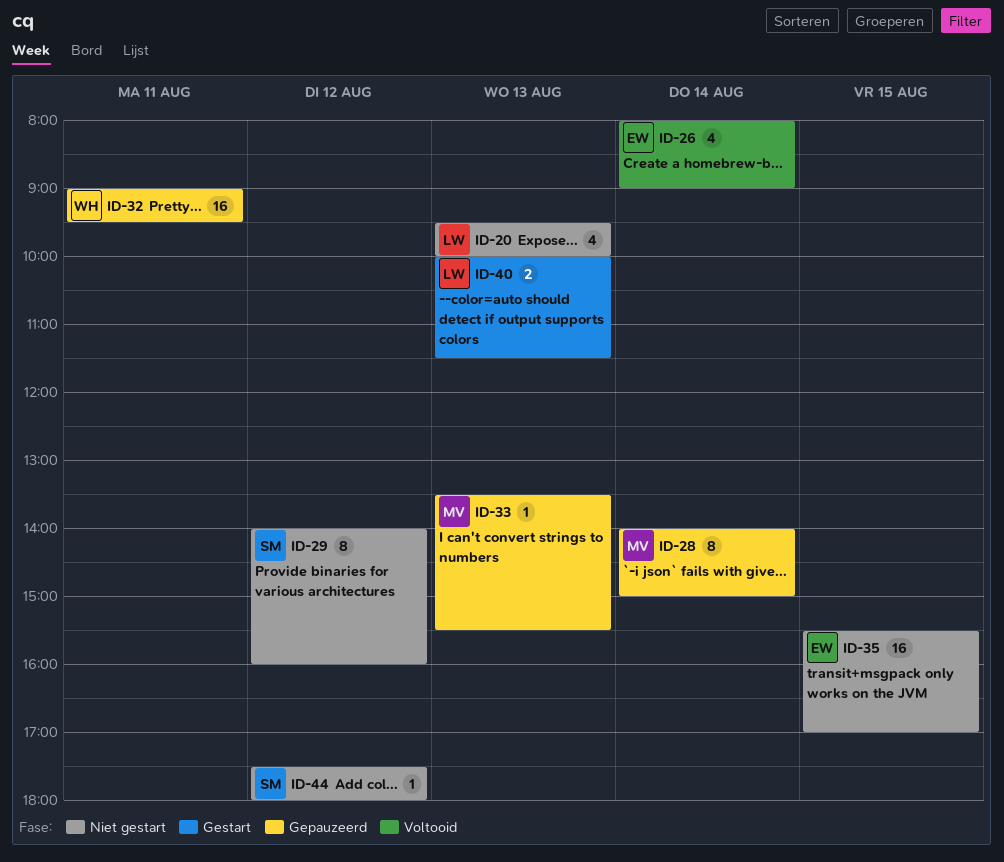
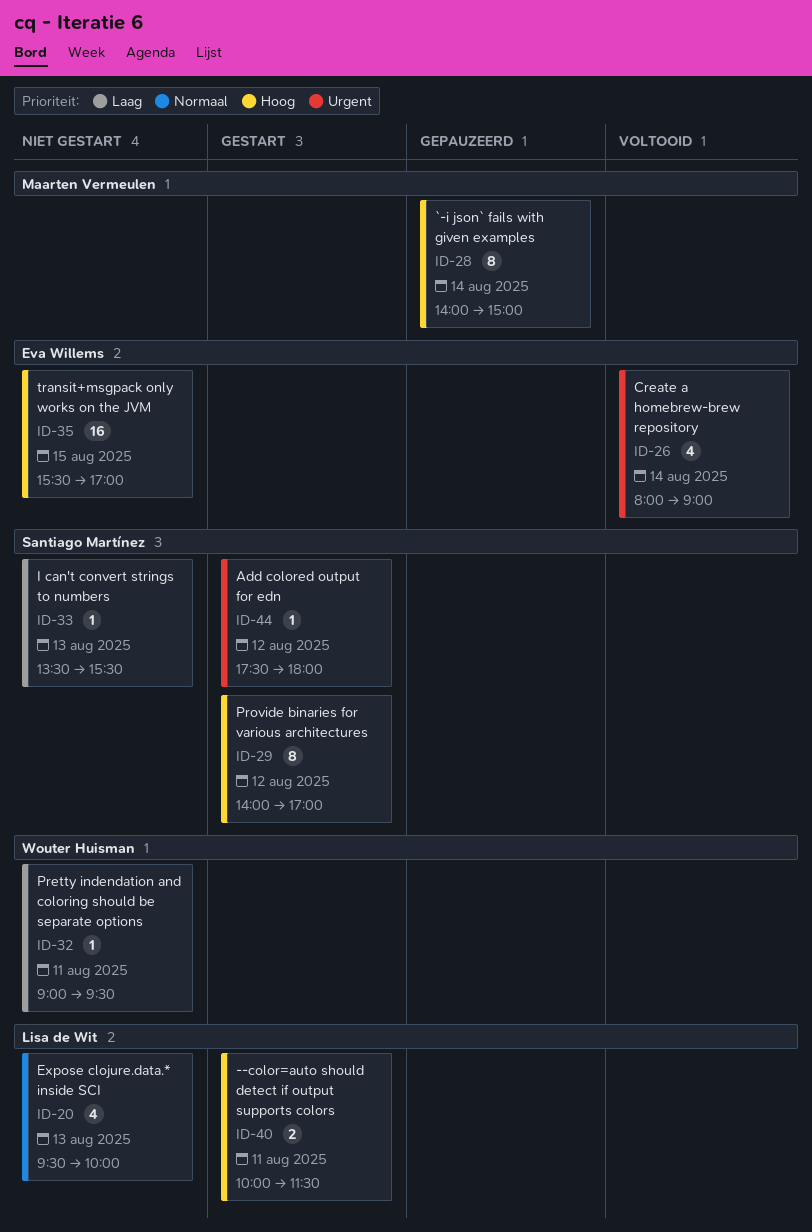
ID-29, status: Niet gestart -> Gestart
ID-29, ends: 16:00 -> 17:00
ID-32, status: Gepauzeerd -> Niet gestart
ID-32, estimate: 16 -> 1
ID-33, status: Gepauzeerd -> Niet gestart
ID-33, owner: Maarten Vermeulen -> Santiago Martínez
ID-40, day: Aug 13 -> Aug 11
ID-44, status: Niet gestart -> Gestart

